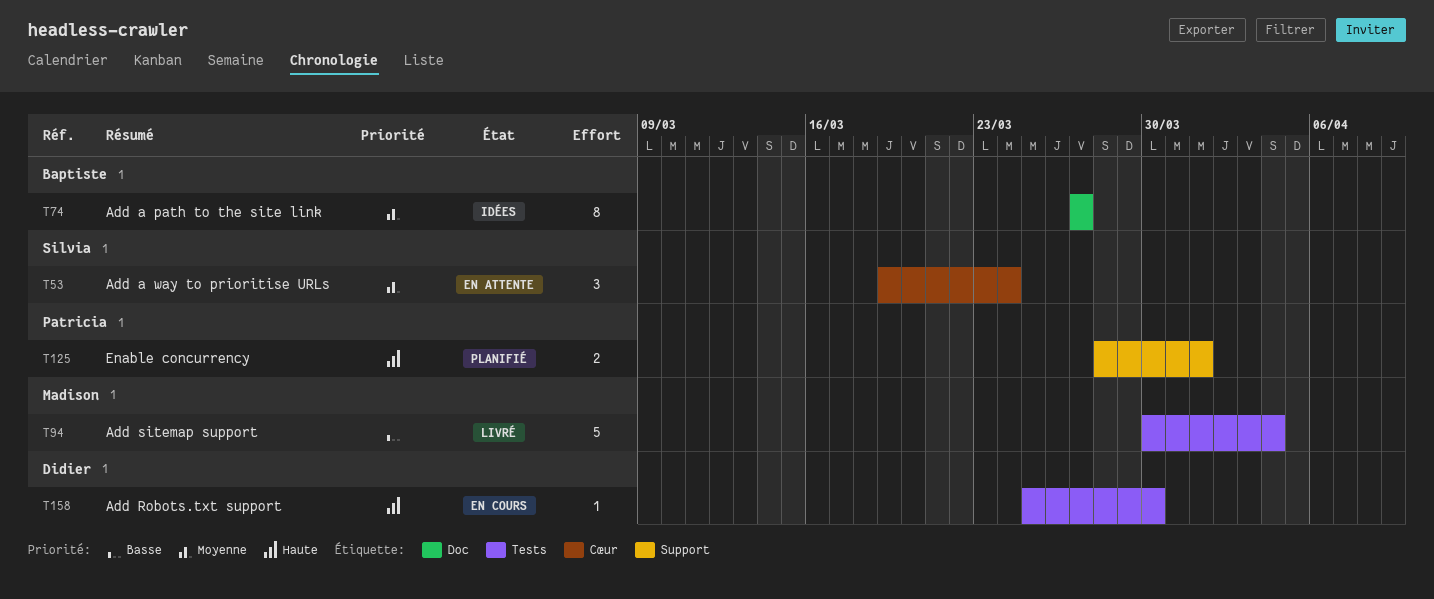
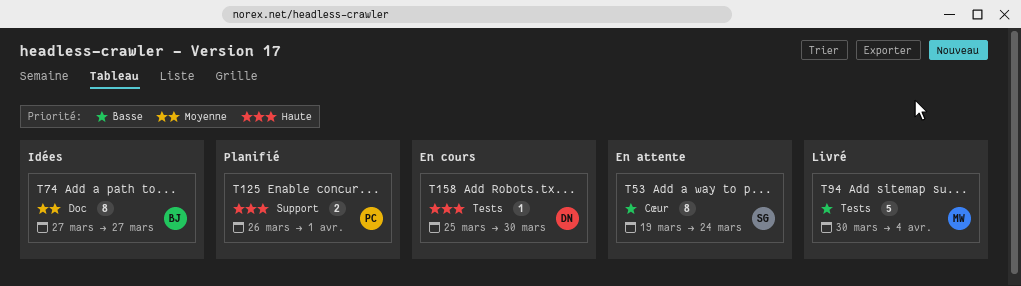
T53, priority: Moyenne -> Basse
T53, estimate: 3 -> 8
T125, start: Mar 28 -> Mar 26

